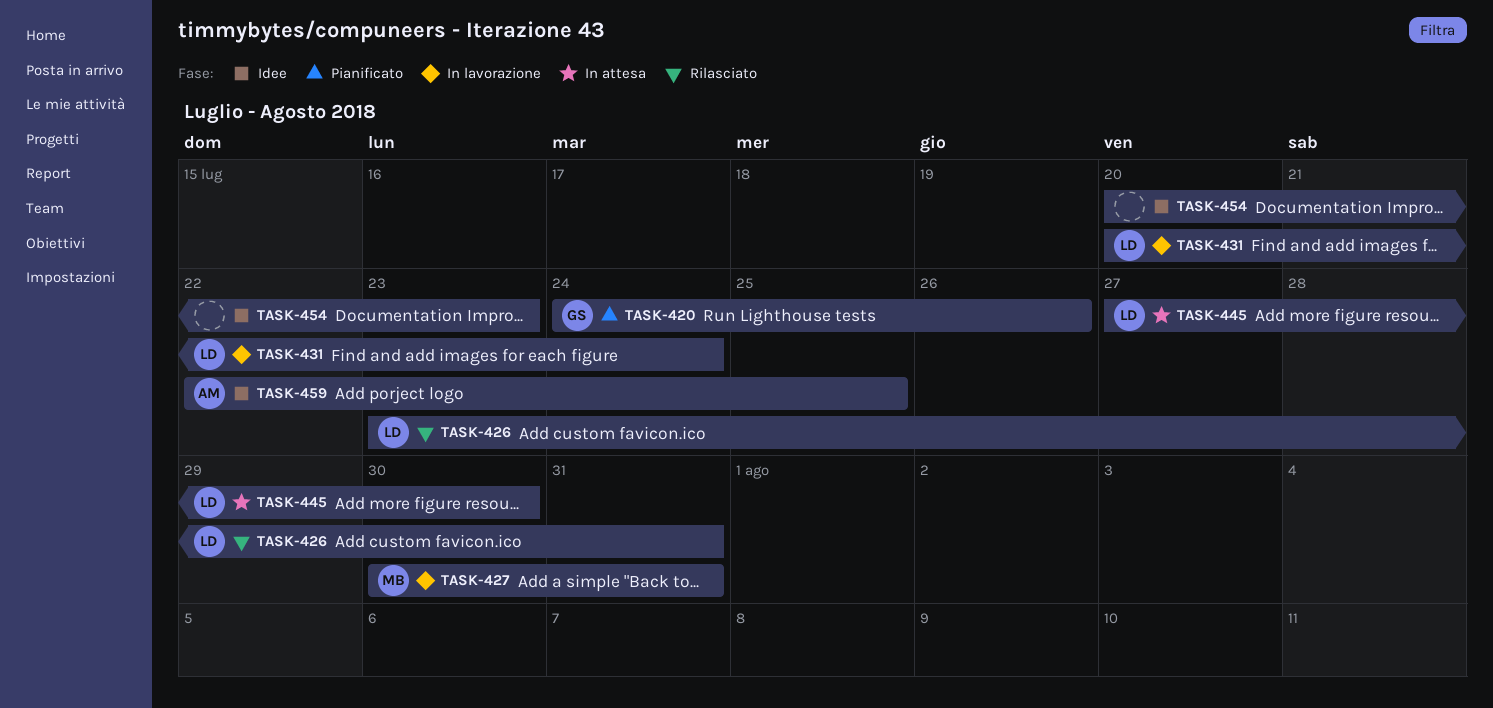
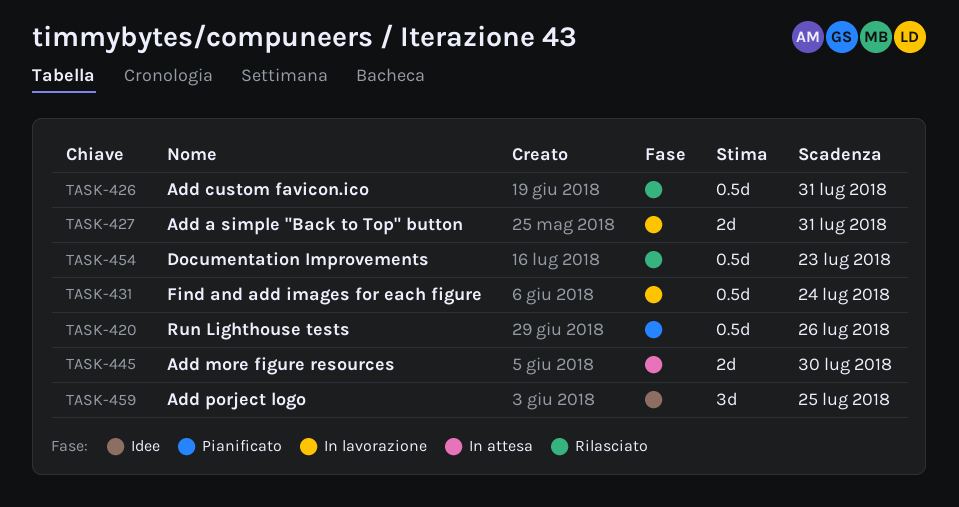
TASK-454, status: Idee -> Rilasciato

